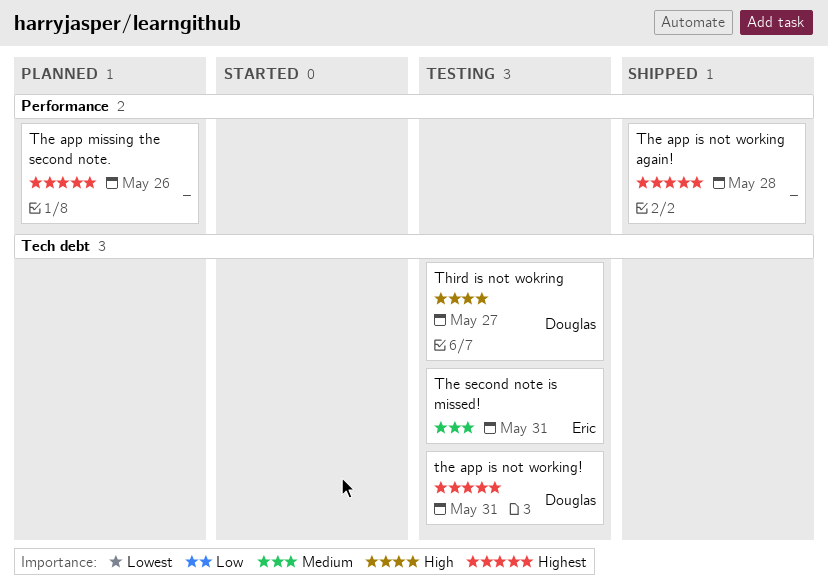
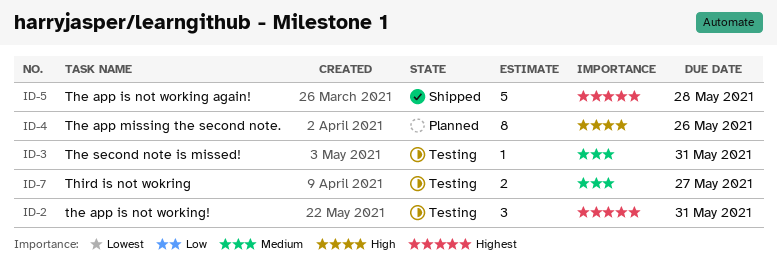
The app missing the second note., priority: Highest -> High
Third is not wokring, priority: High -> Medium

